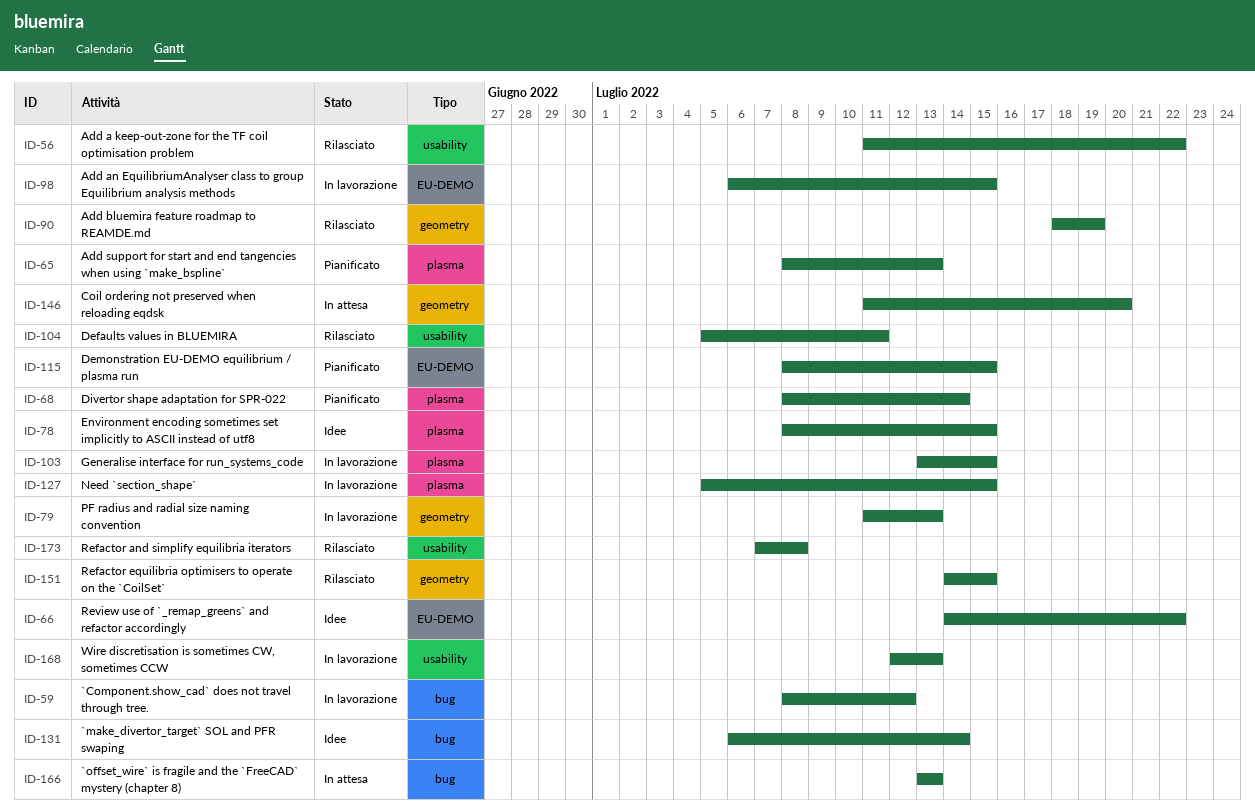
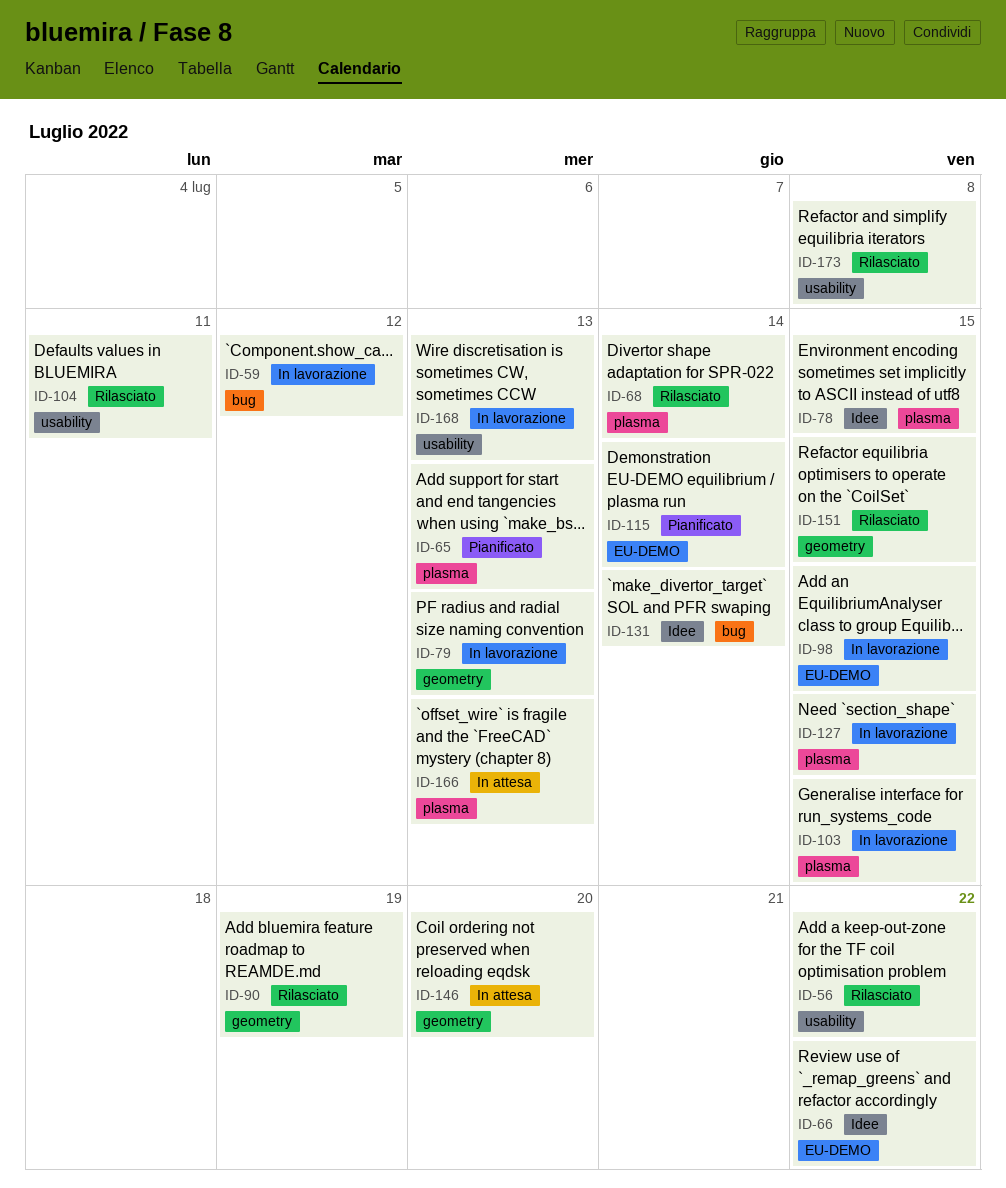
ID-68, status: Pianificato -> Rilasciato
ID-115, due: Jul 15 -> Jul 14
ID-166, label: bug -> plasma

